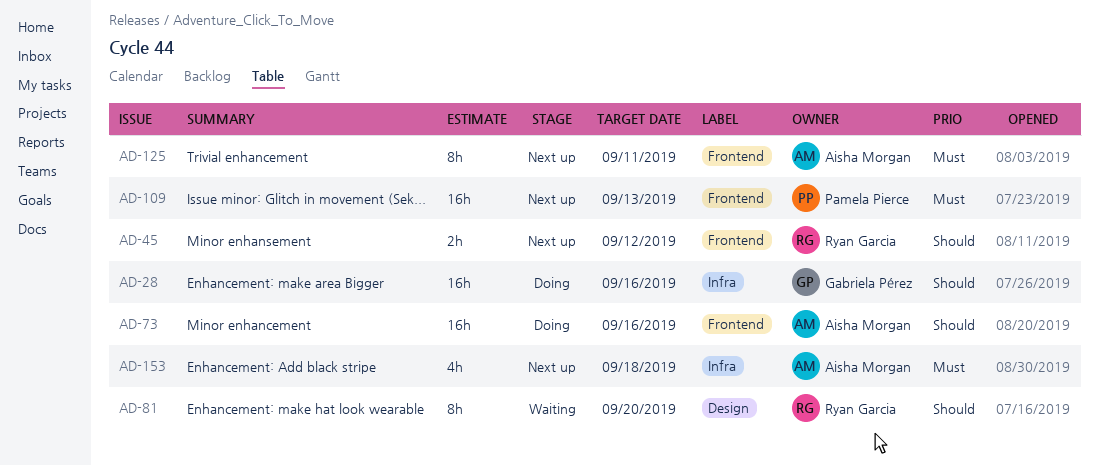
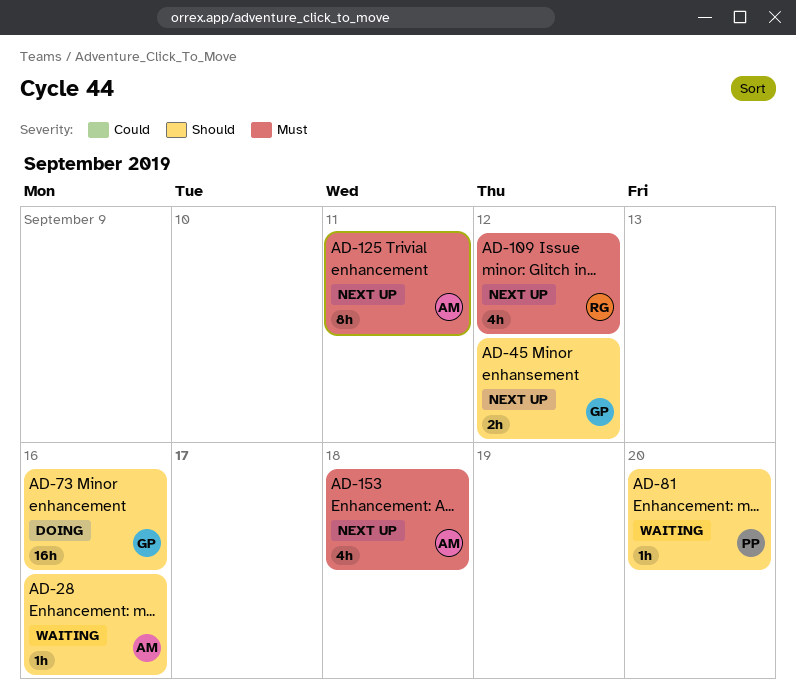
AD-28, status: Doing -> Waiting
AD-28, owner: Gabriela Pérez -> Aisha Morgan
AD-28, estimate: 16h -> 1h
AD-45, owner: Ryan Garcia -> Gabriela Pérez
AD-73, owner: Aisha Morgan -> Gabriela Pérez
AD-81, owner: Ryan Garcia -> Pamela Pierce
AD-81, estimate: 8h -> 1h
AD-109, owner: Pamela Pierce -> Ryan Garcia
AD-109, estimate: 16h -> 4h
AD-109, due: Sep 13 -> Sep 12

